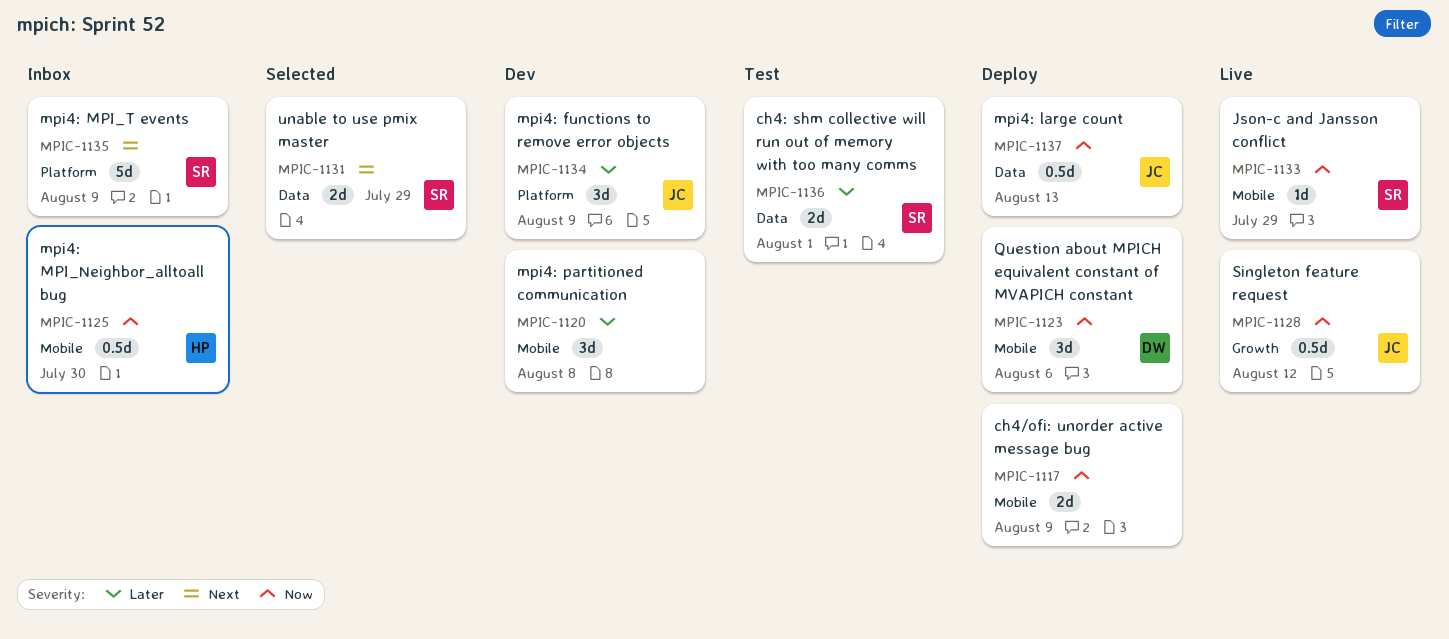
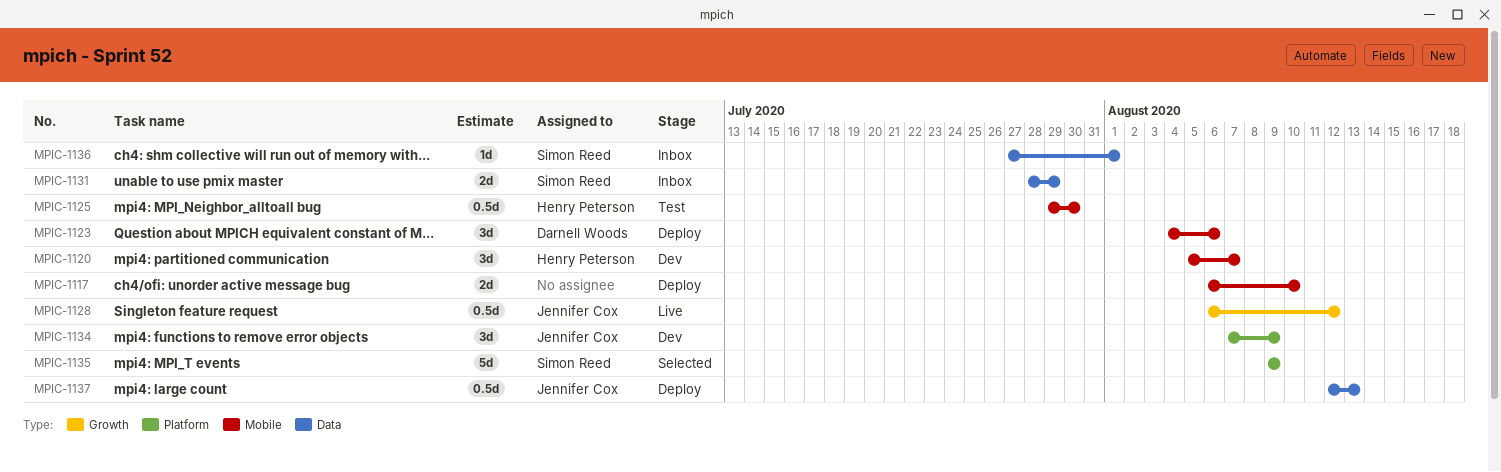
MPIC-1117, due: Aug 9 -> Aug 10
MPIC-1120, owner: none -> Henry Peterson
MPIC-1120, due: Aug 8 -> Aug 7
MPIC-1125, status: Inbox -> Test
MPIC-1131, status: Selected -> Inbox
MPIC-1133: present -> none
MPIC-1135, status: Inbox -> Selected
MPIC-1136, status: Test -> Inbox
MPIC-1136, estimate: 2d -> 1d

